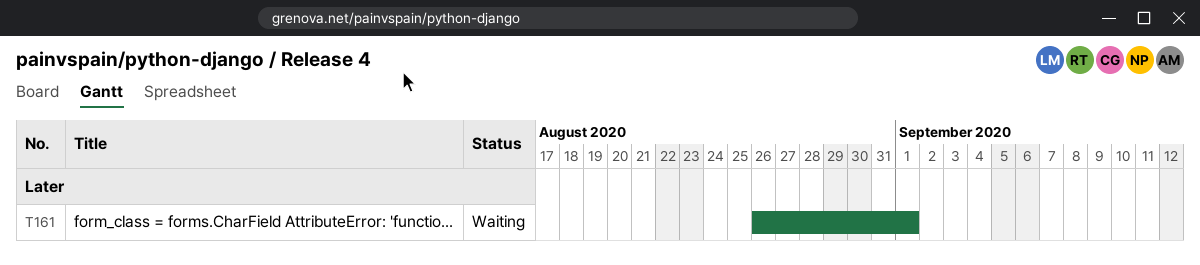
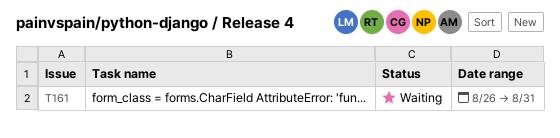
T161, due: Sep 1 -> Aug 31

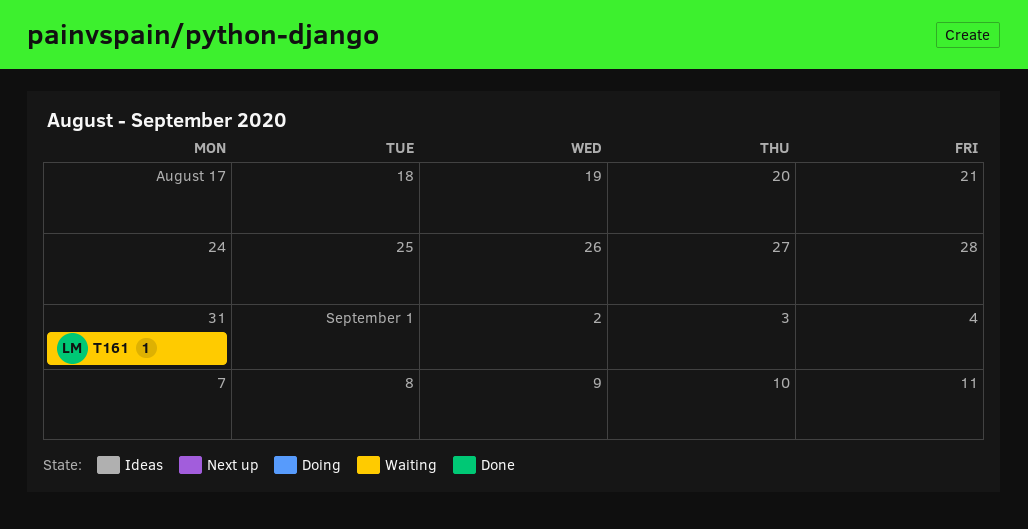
T161, start: Aug 26 -> Aug 31

